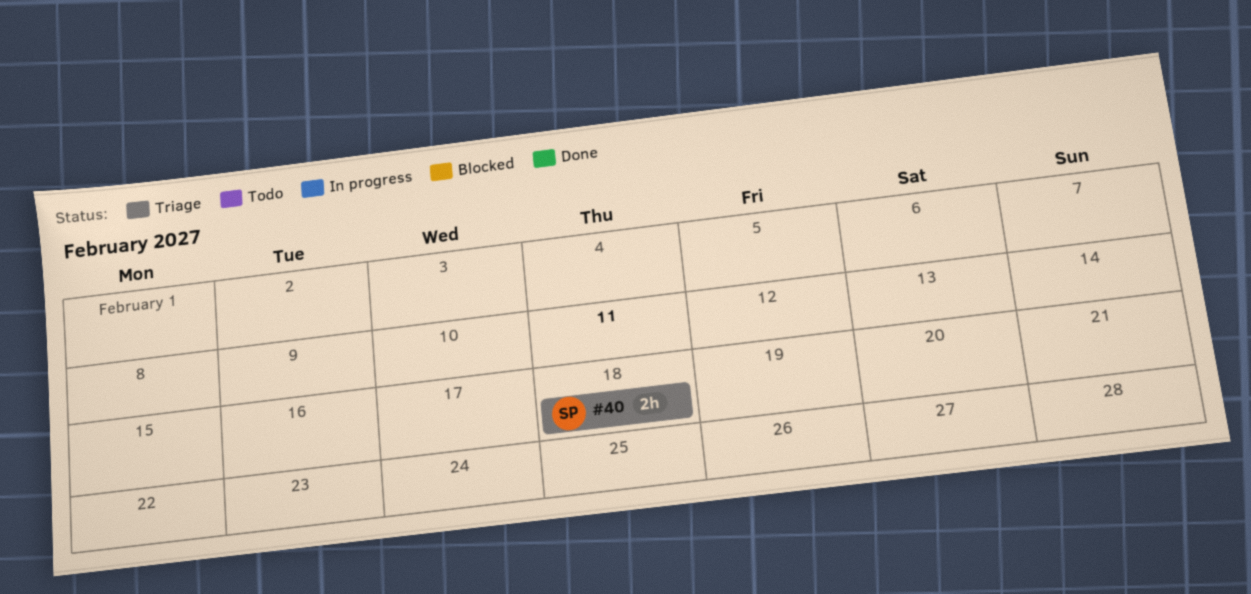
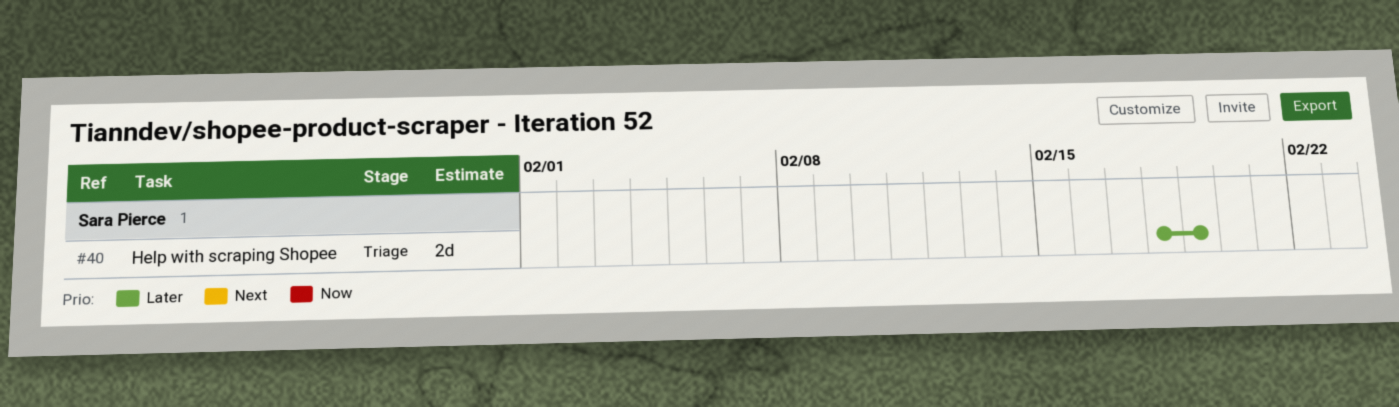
#40, estimate: 2h -> 2d
#40, due: Feb 18 -> Feb 19

